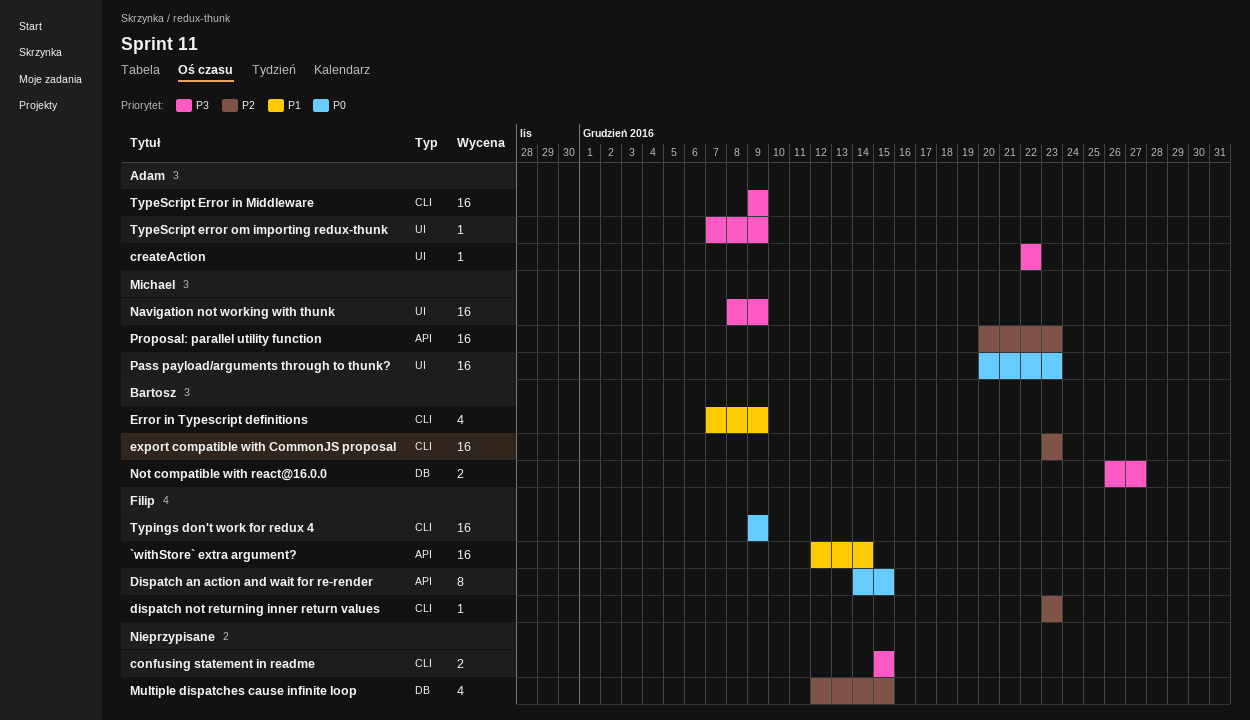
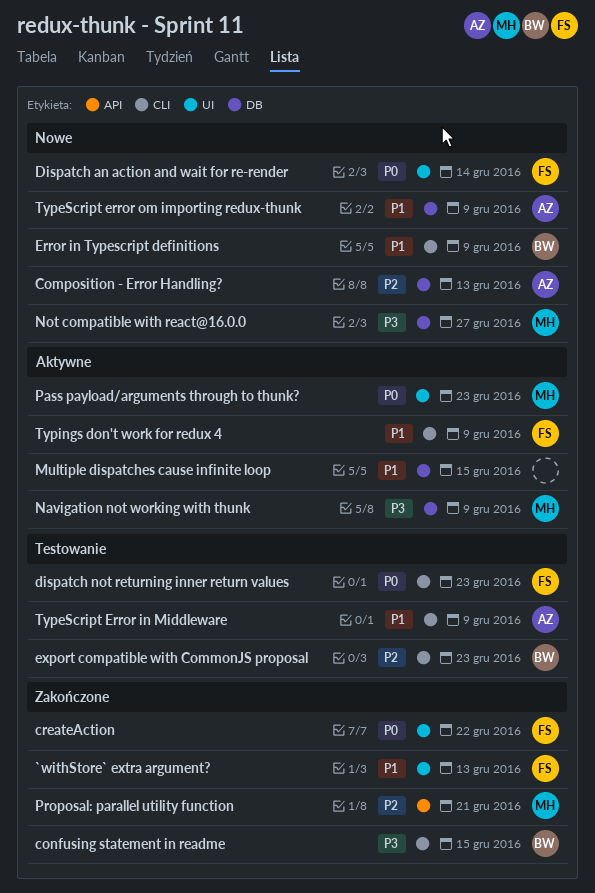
`withStore` extra argument?, label: API -> UI
`withStore` extra argument?, due: Dec 14 -> Dec 13
Composition - Error Handling?: none -> present
confusing statement in readme, owner: none -> Bartosz
createAction, owner: Adam -> Filip
createAction, priority: P3 -> P0
Dispatch an action and wait for re-render, label: API -> UI
Dispatch an action and wait for re-render, due: Dec 15 -> Dec 14
dispatch not returning inner return values, priority: P2 -> P0
Multiple dispatches cause infinite loop, priority: P2 -> P1
Navigation not working with thunk, label: UI -> DB
Not compatible with react@16.0.0, owner: Bartosz -> Michael
Proposal: parallel utility function, due: Dec 23 -> Dec 21
TypeScript Error in Middleware, priority: P3 -> P1
TypeScript error om importing redux-thunk, priority: P3 -> P1
TypeScript error om importing redux-thunk, label: UI -> DB
Typings don't work for redux 4, priority: P0 -> P1

